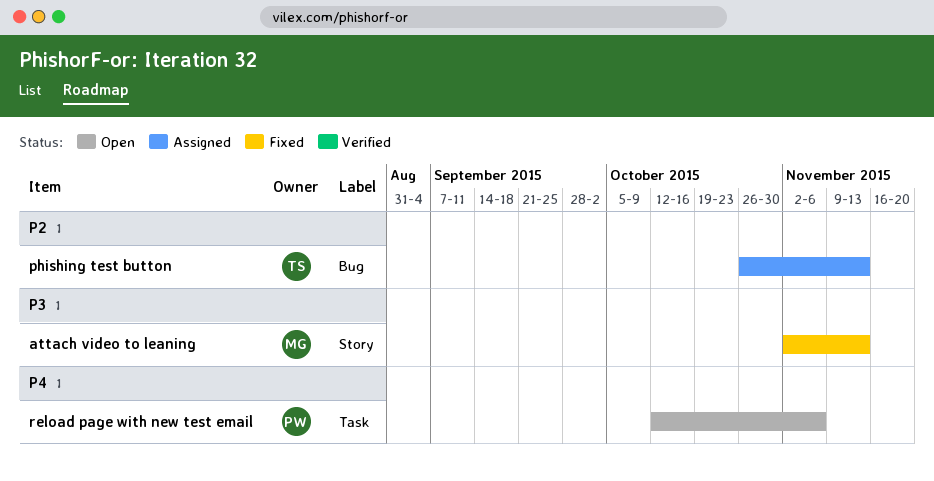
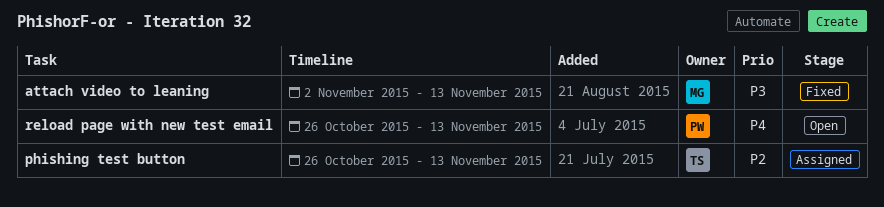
reload page with new test email, start: Oct 12 -> Oct 26
reload page with new test email, due: Nov 6 -> Nov 13

